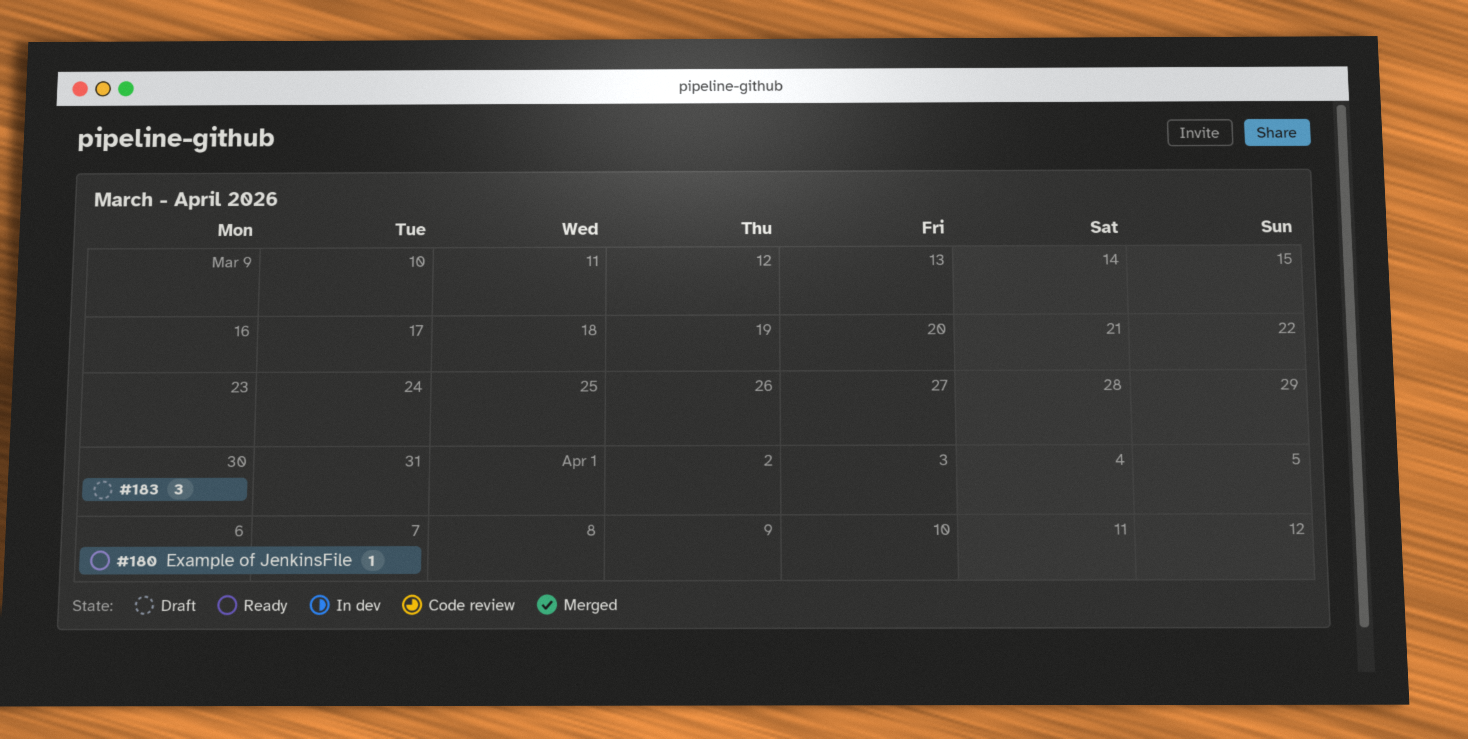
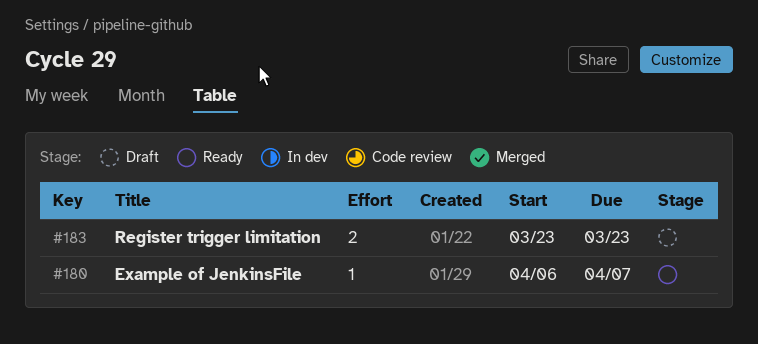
#183, estimate: 3 -> 2
#183, start: Mar 30 -> Mar 23
#183, due: Mar 30 -> Mar 23

